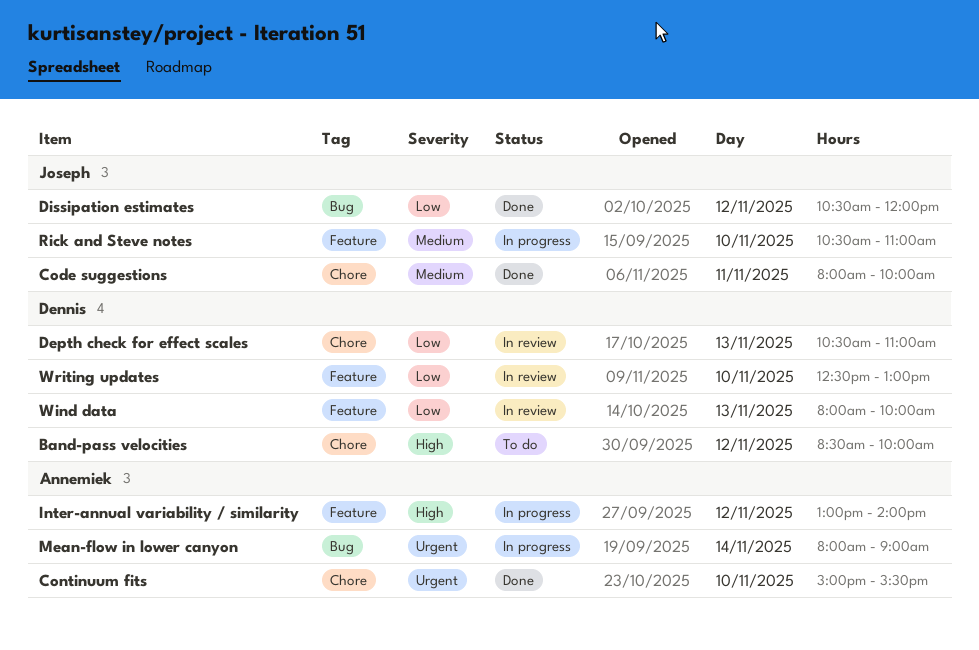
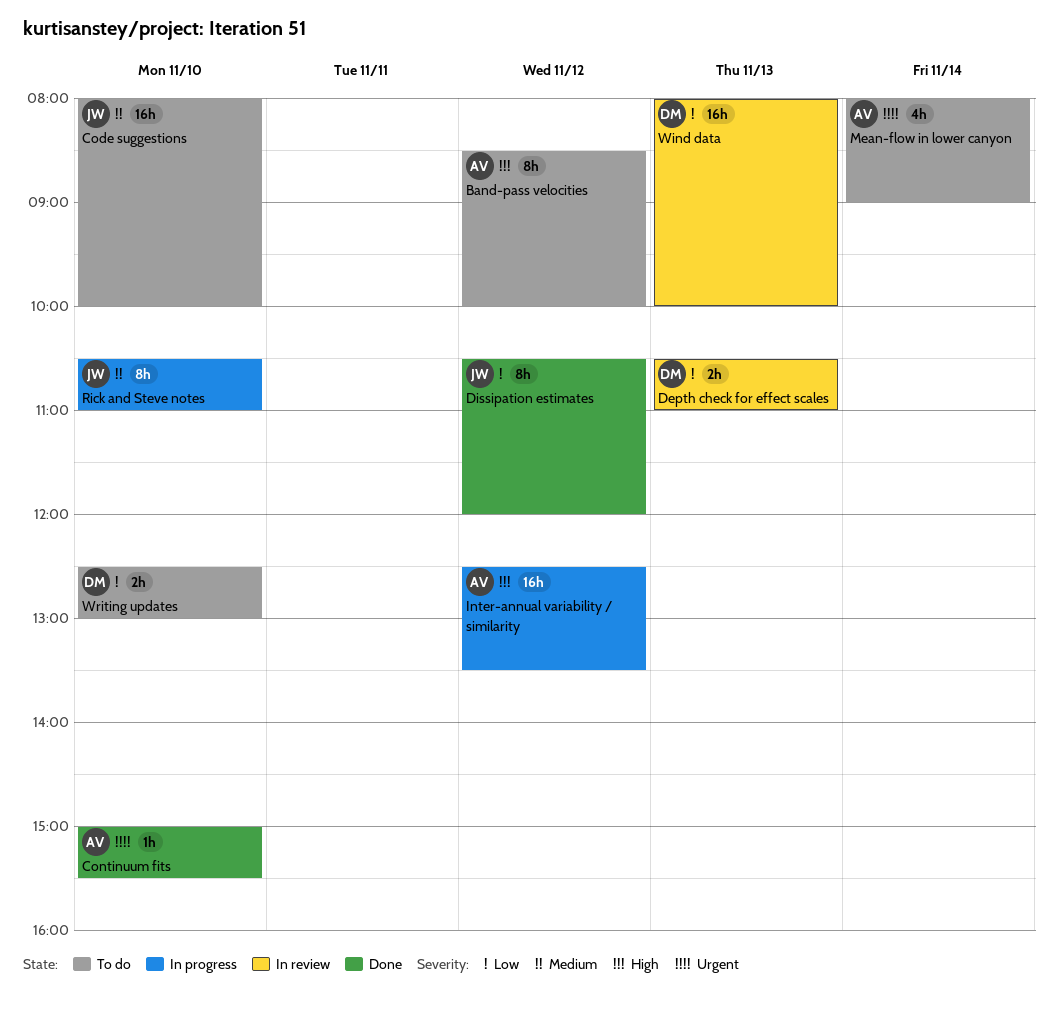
Band-pass velocities, owner: Dennis -> Annemiek
Code suggestions, status: Done -> To do
Code suggestions, day: Nov 11 -> Nov 10
Inter-annual variability / similarity, begins: 13:00 -> 12:30
Inter-annual variability / similarity, ends: 14:00 -> 13:30
Mean-flow in lower canyon, status: In progress -> To do
Writing updates, status: In review -> To do

